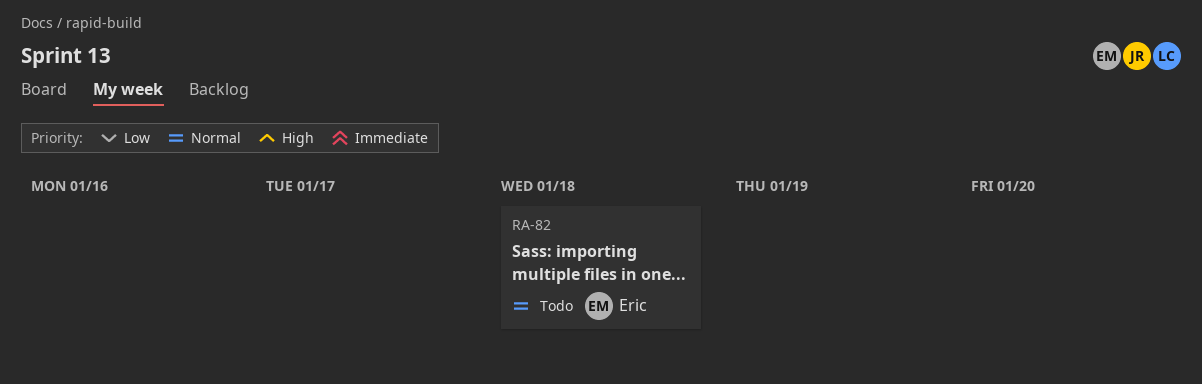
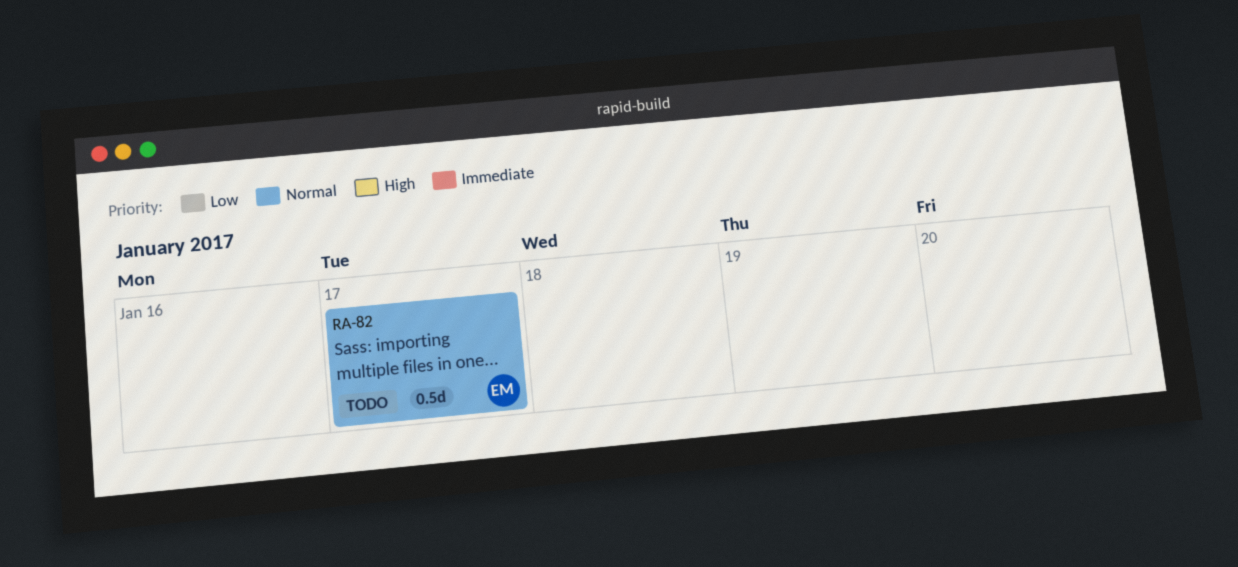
RA-82, due: Jan 18 -> Jan 17

